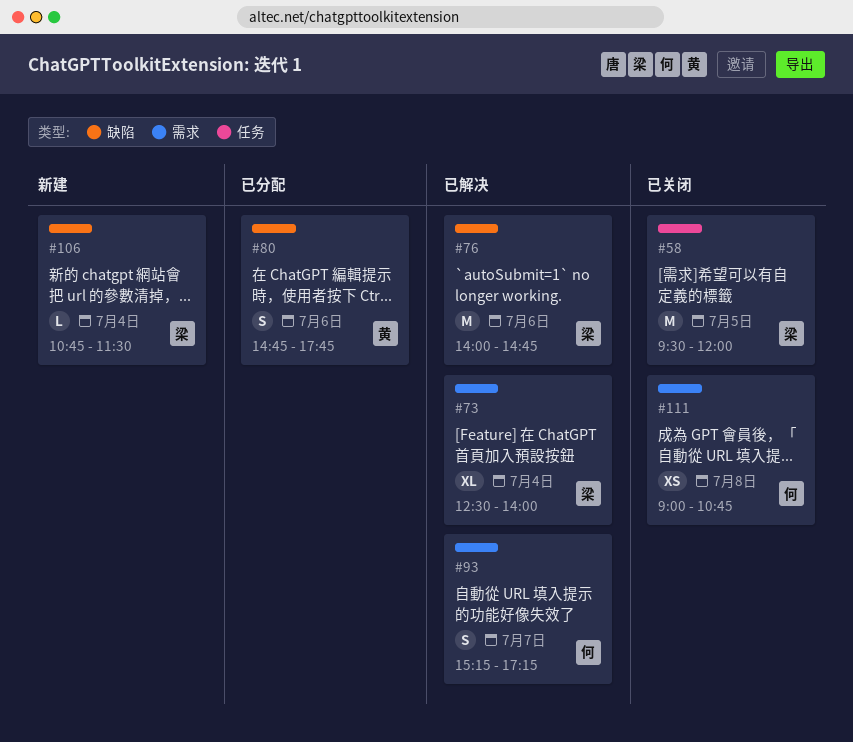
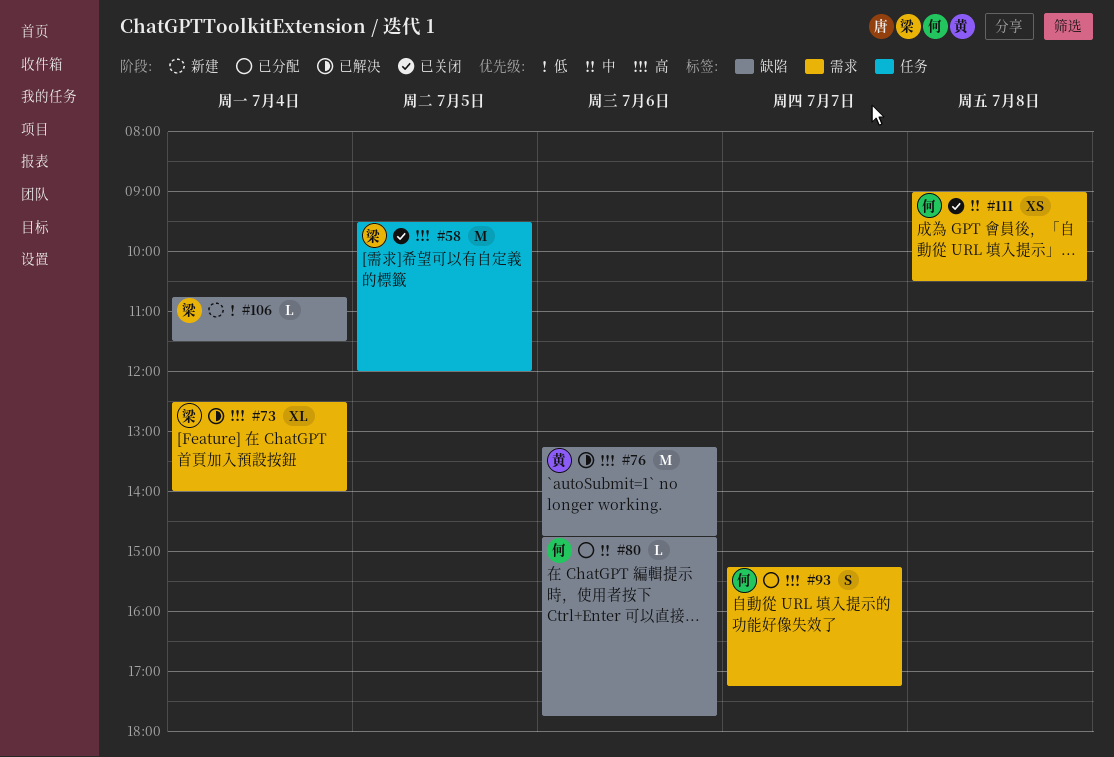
#76, owner: 梁 -> 黄
#76, begins: 14:00 -> 13:15
#80, owner: 黄 -> 何
#80, estimate: S -> L
#93, status: 已解决 -> 已分配
#111, ends: 10:45 -> 10:30

